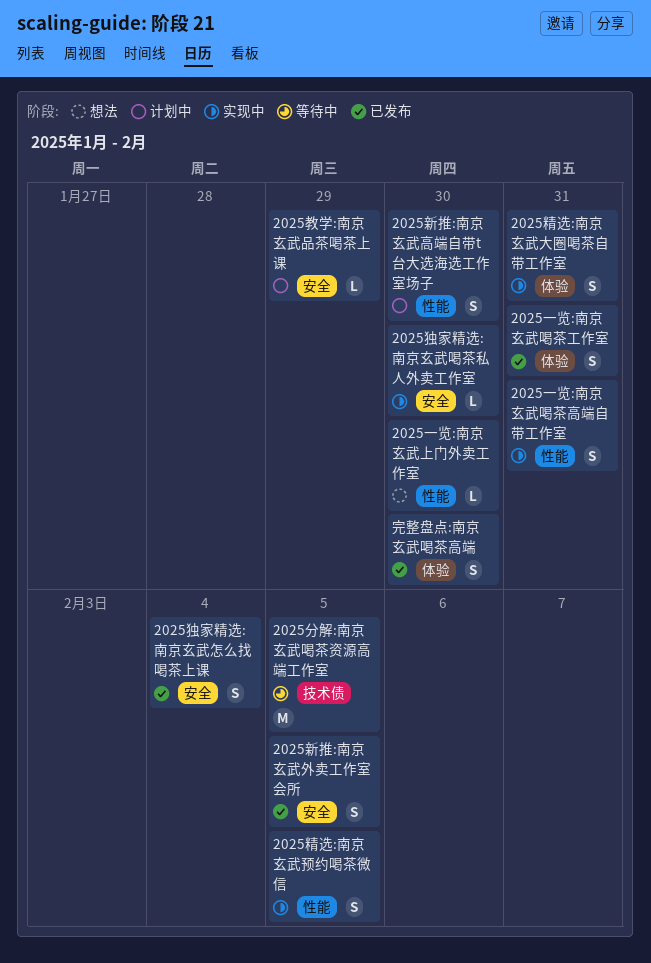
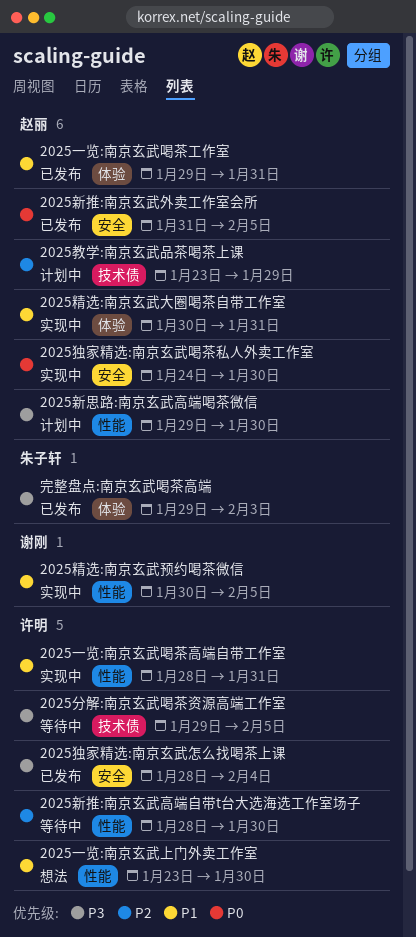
2025教学:南京玄武品茶喝茶上课, label: 安全 -> 技术债
2025新思路:南京玄武高端喝茶微信: none -> present
2025新推:南京玄武高端自带t台大选海选工作室场子, status: 计划中 -> 等待中
完整盘点:南京玄武喝茶高端, due: Jan 30 -> Feb 3

